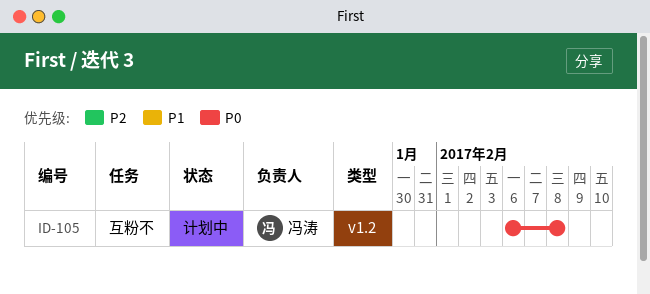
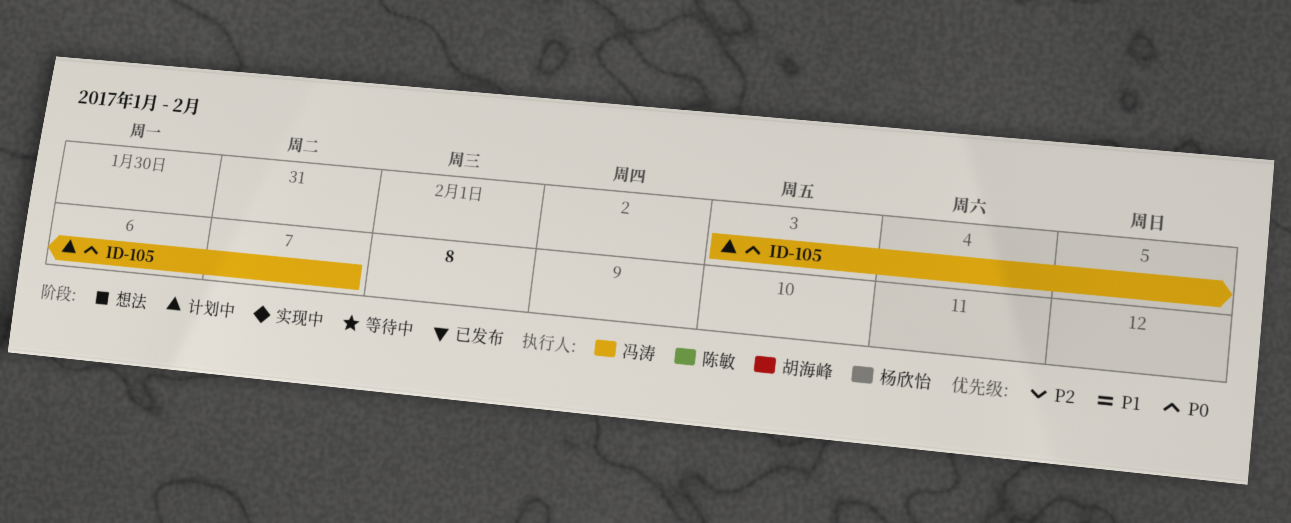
ID-105, start: Feb 6 -> Feb 3
ID-105, due: Feb 8 -> Feb 7

